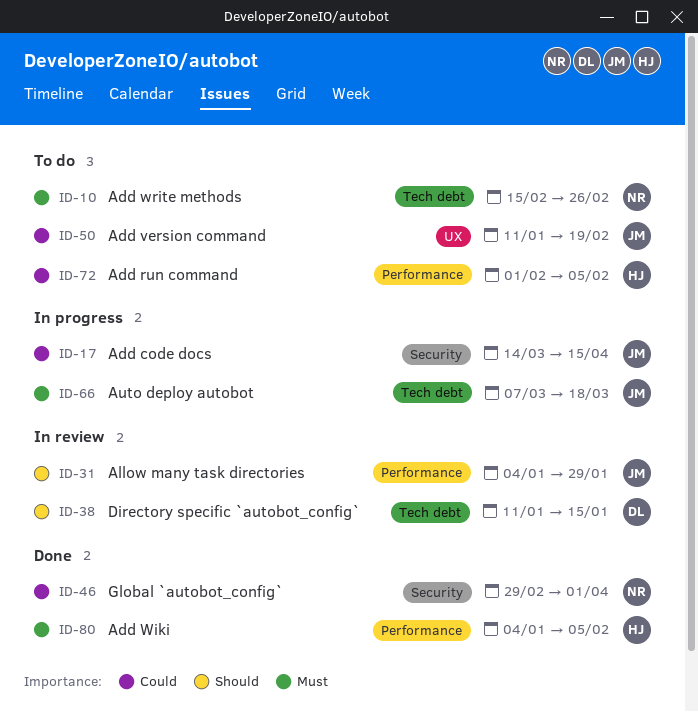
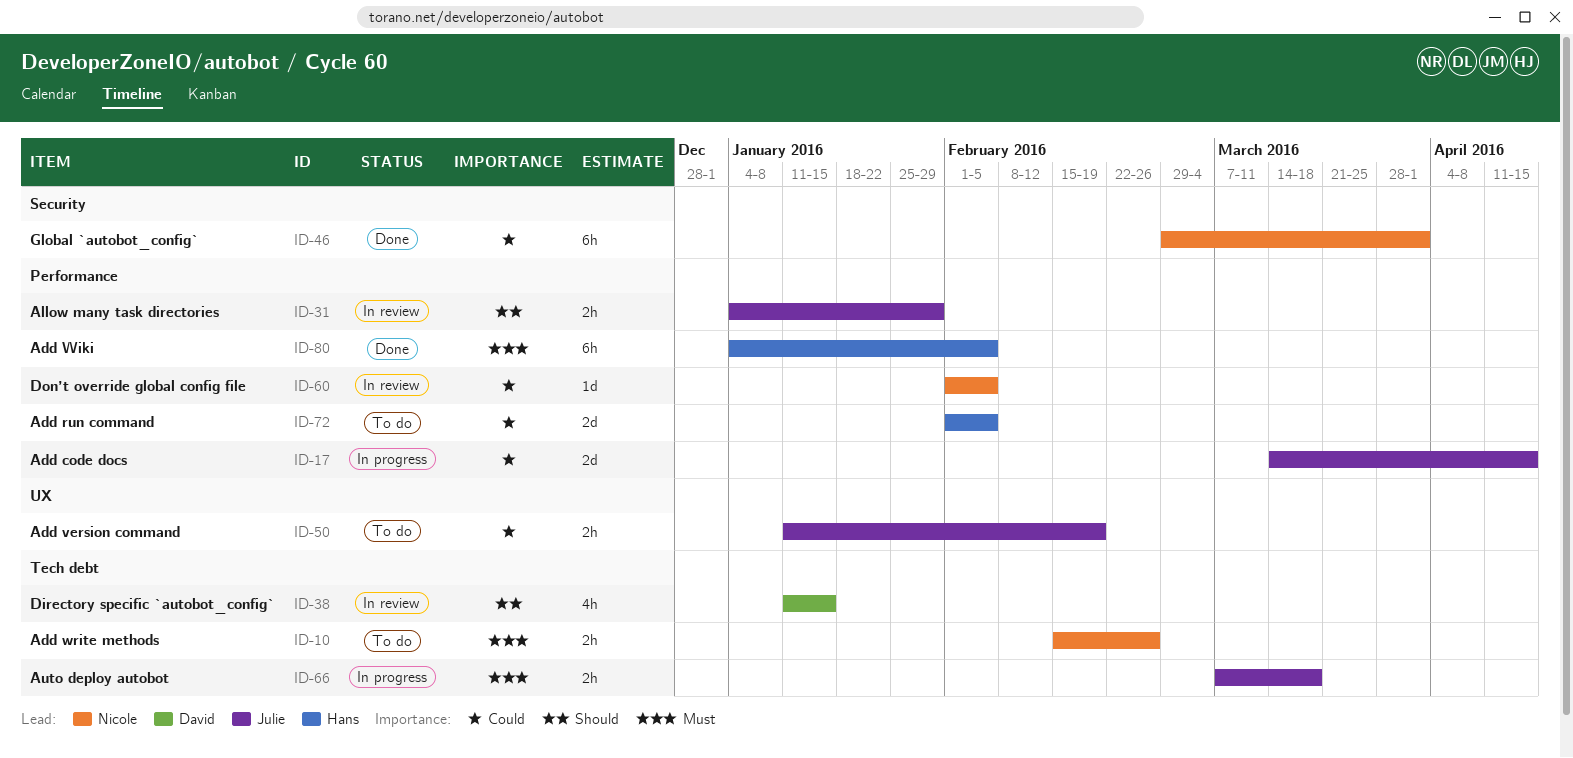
ID-17, label: Security -> Performance
ID-60: none -> present

